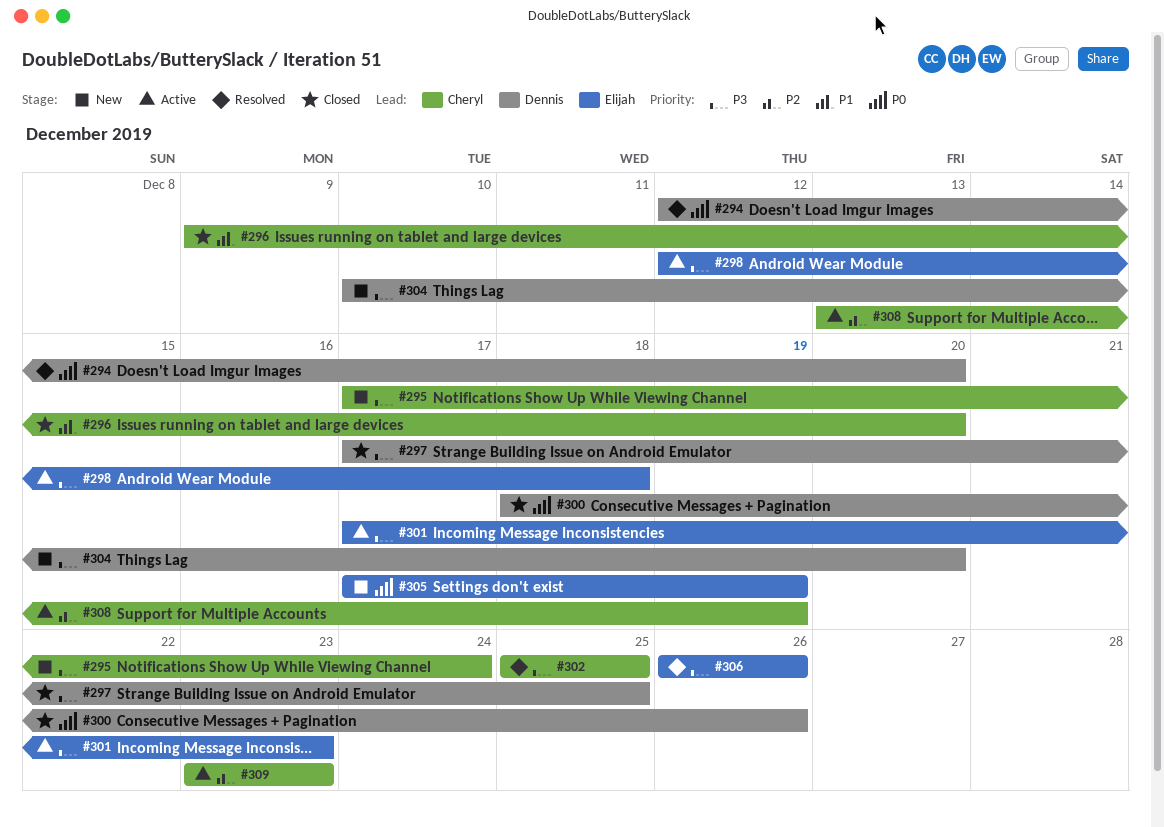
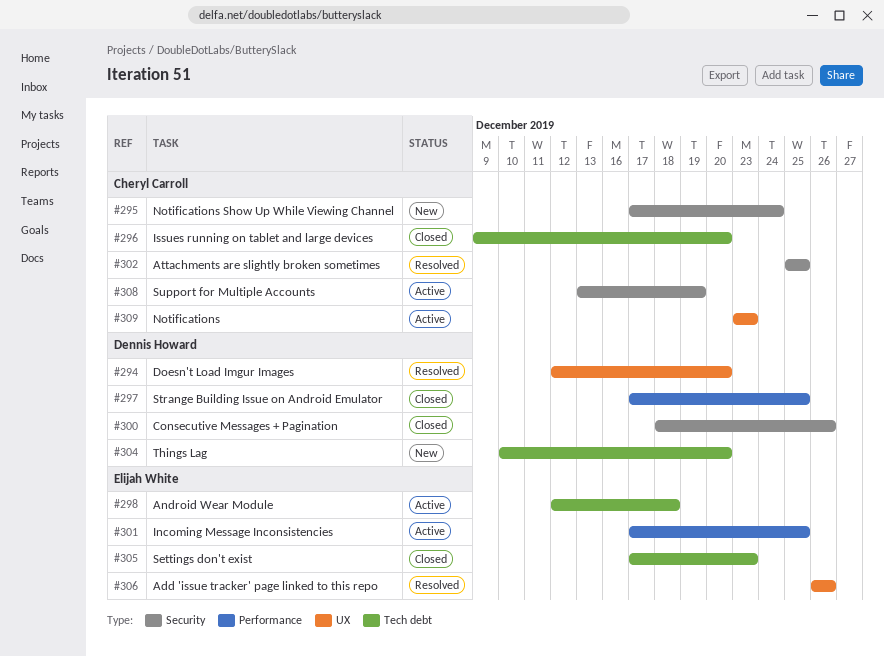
#301, due: Dec 23 -> Dec 25
#305, status: New -> Closed
#305, due: Dec 19 -> Dec 23

